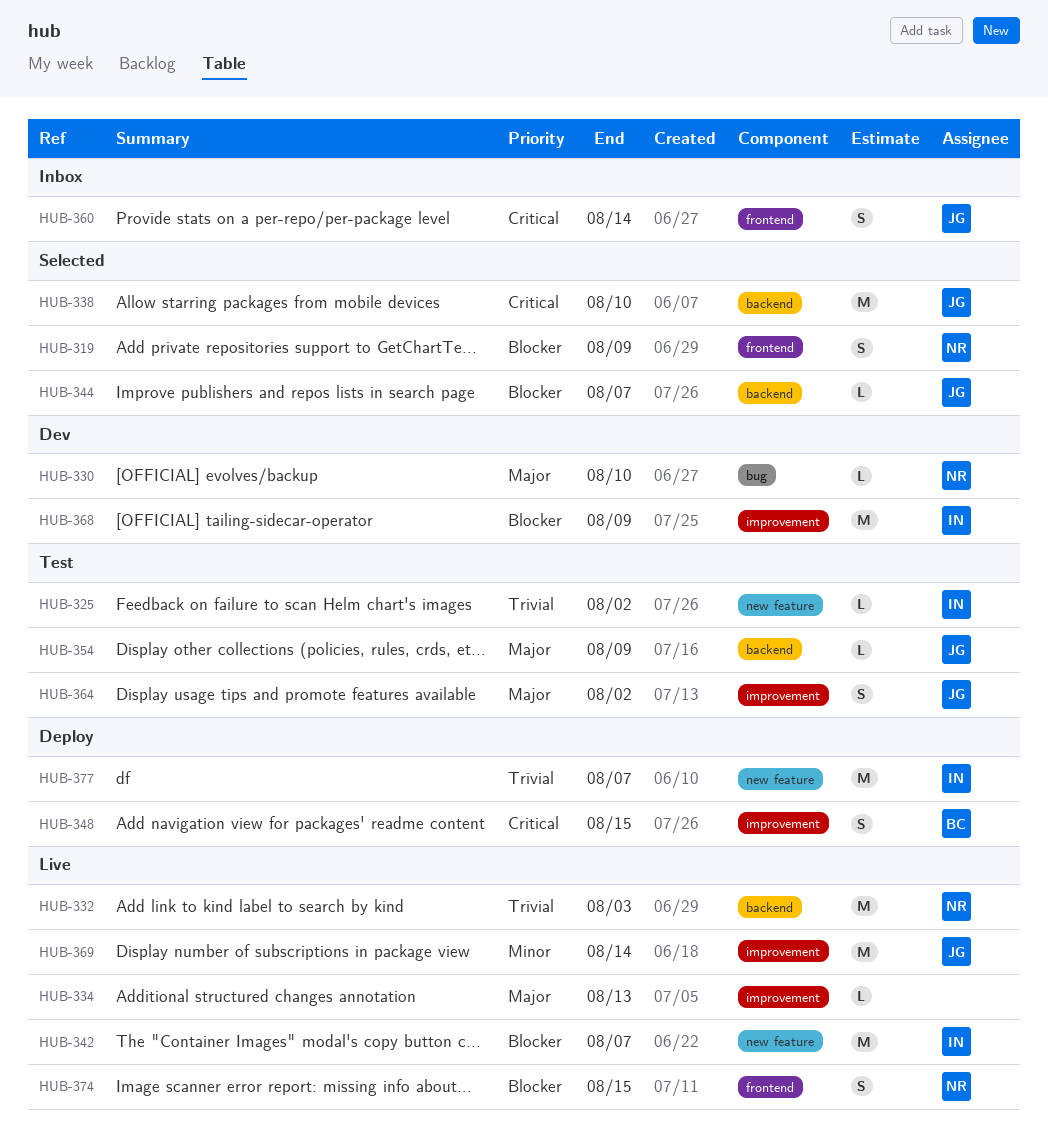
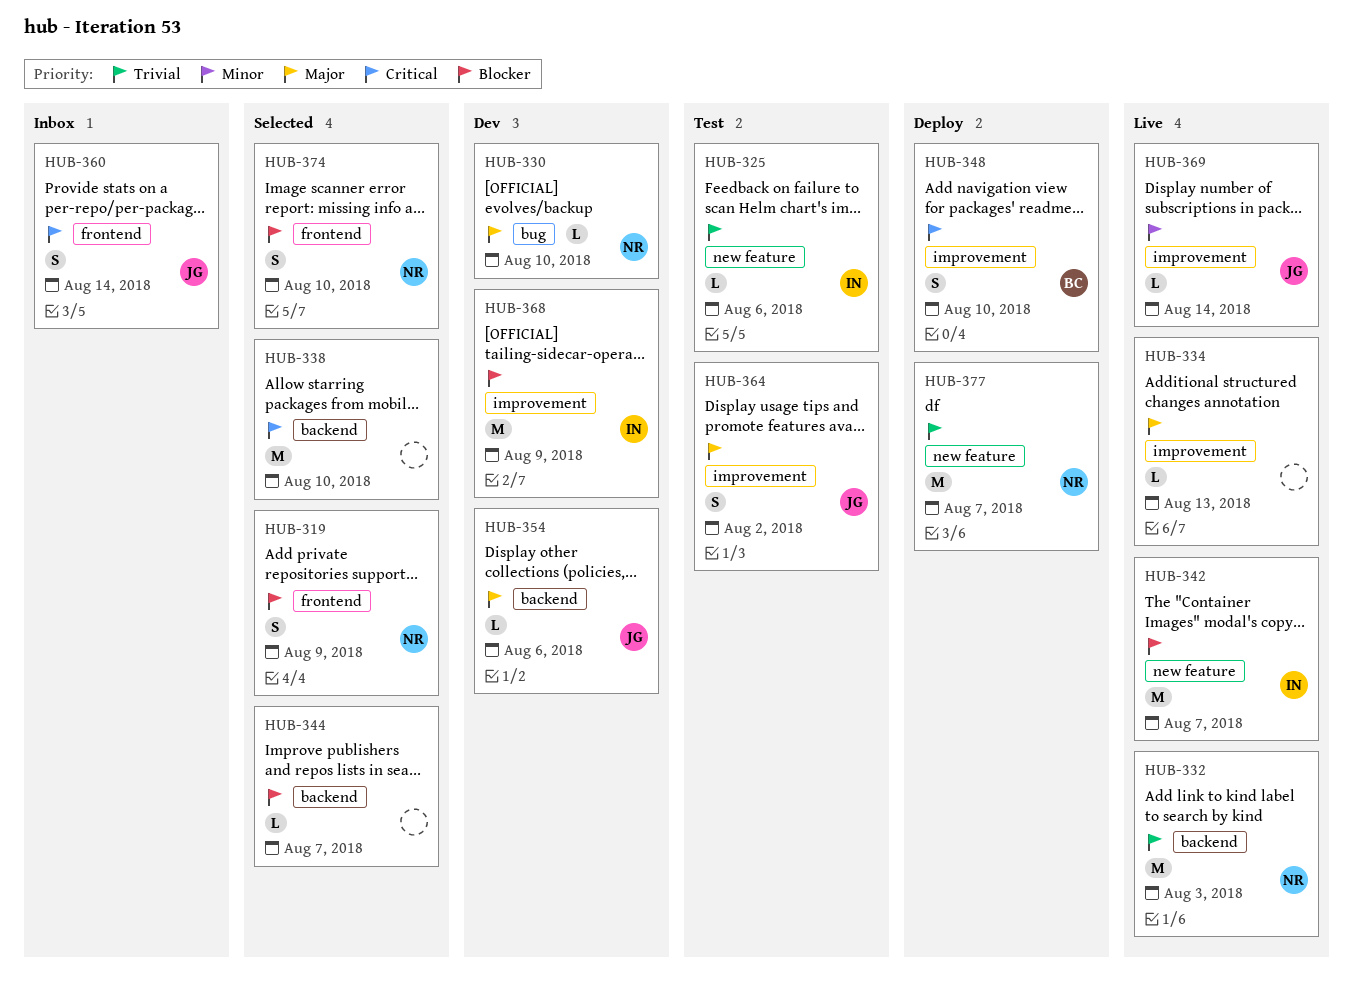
HUB-325, due: Aug 2 -> Aug 6
HUB-338, owner: JG -> none
HUB-344, owner: JG -> none
HUB-348, due: Aug 15 -> Aug 10
HUB-354, status: Test -> Dev
HUB-354, due: Aug 9 -> Aug 6
HUB-369, estimate: M -> L
HUB-374, status: Live -> Selected
HUB-374, due: Aug 15 -> Aug 10
HUB-377, owner: IN -> NR

